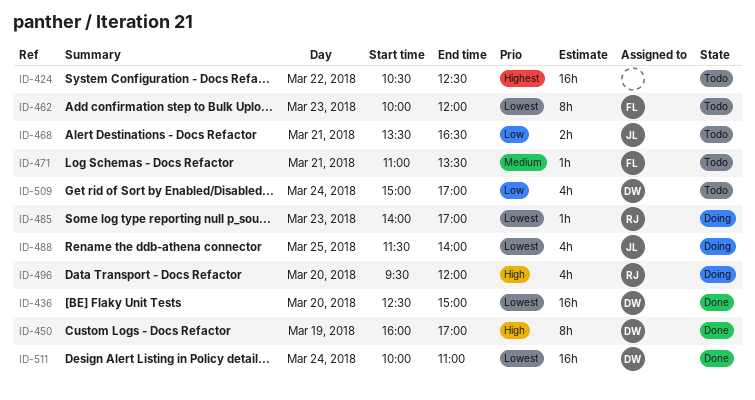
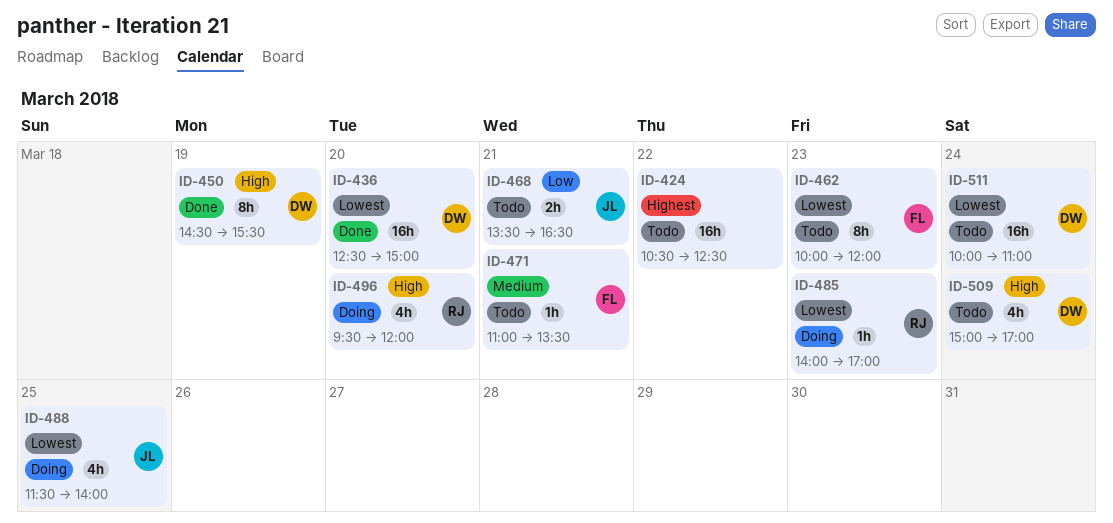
ID-450, begins: 16:00 -> 14:30
ID-450, ends: 17:00 -> 15:30
ID-509, priority: Low -> High
ID-511, status: Done -> Todo

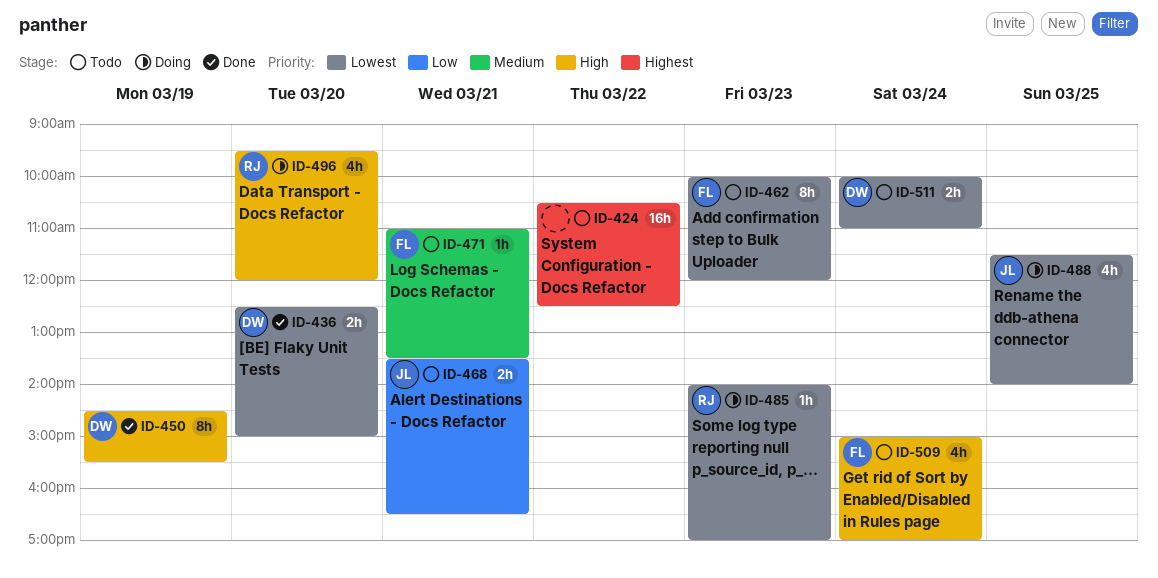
ID-436, estimate: 16h -> 2h
ID-509, owner: DW -> FL
ID-511, estimate: 16h -> 2h

